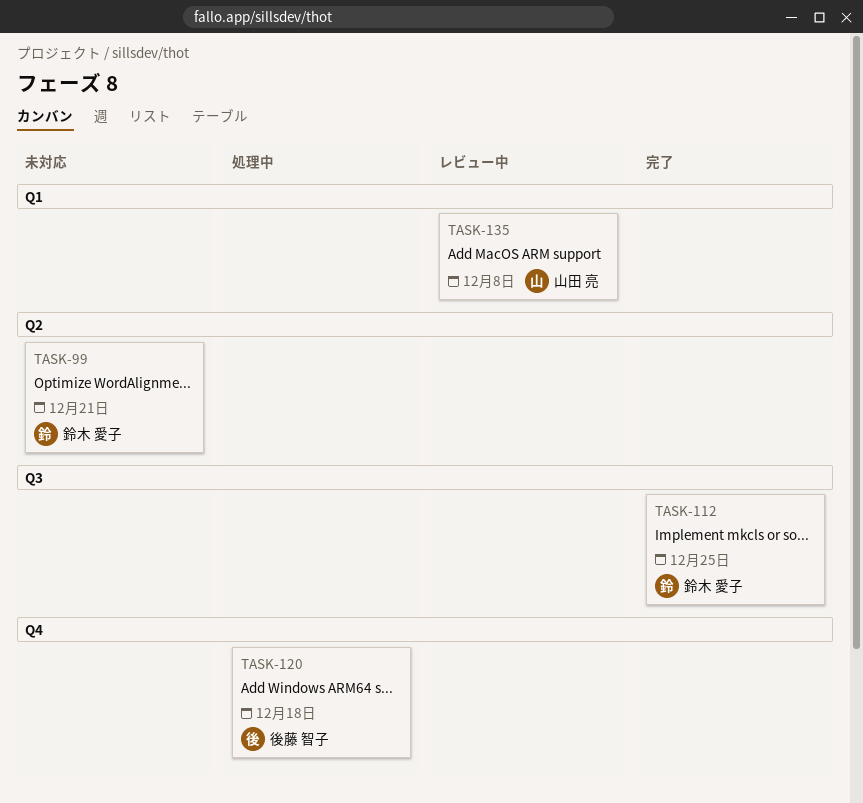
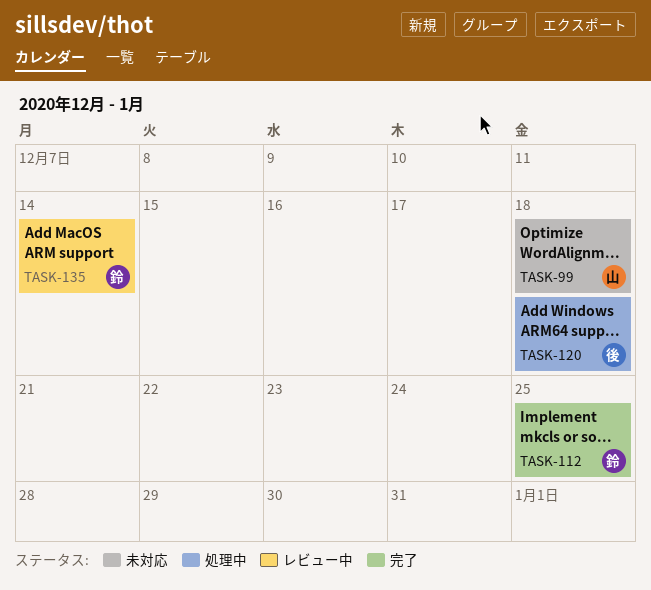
TASK-99, owner: 鈴木 愛子 -> 山田 亮
TASK-99, due: Dec 21 -> Dec 18
TASK-135, owner: 山田 亮 -> 鈴木 愛子
TASK-135, due: Dec 8 -> Dec 14

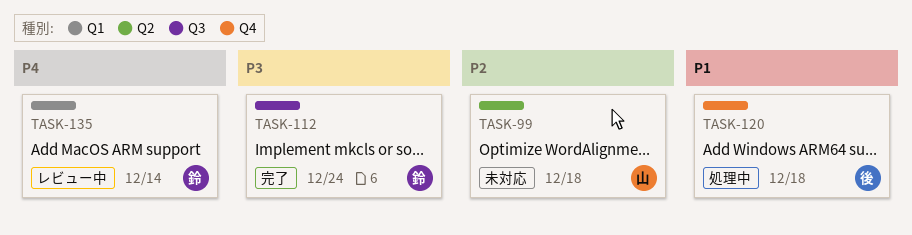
TASK-112, due: Dec 25 -> Dec 24

